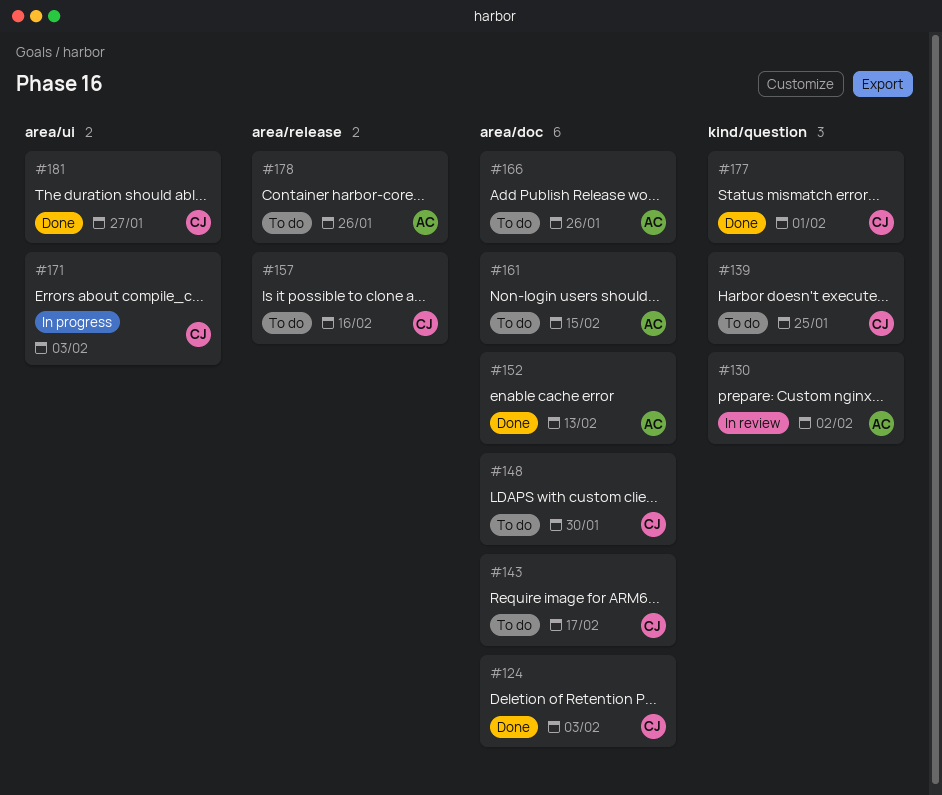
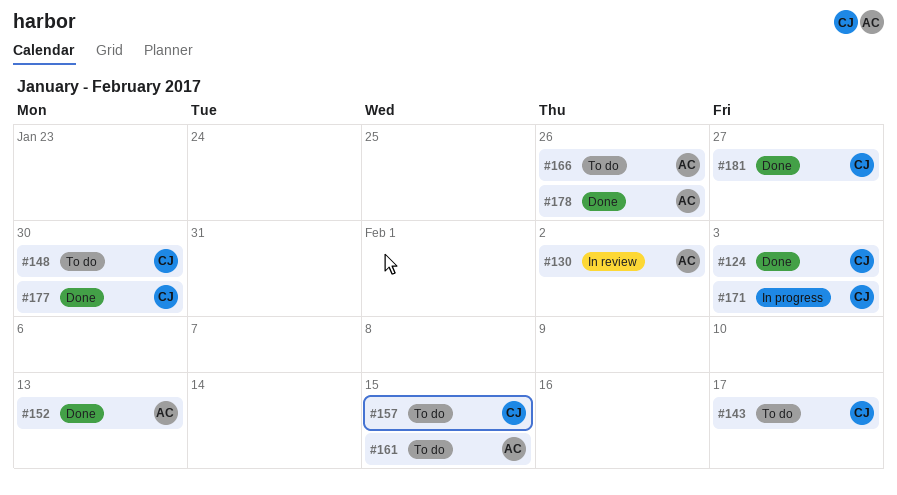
#139: present -> none
#157, due: Feb 16 -> Feb 15
#177, due: Feb 1 -> Jan 30
#178, status: To do -> Done

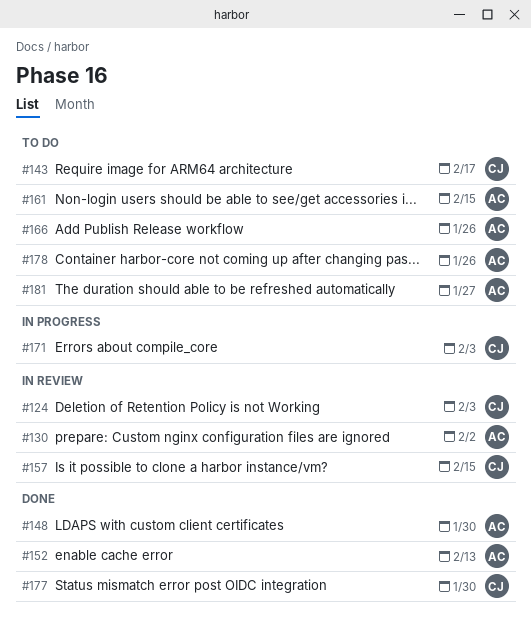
#124, status: Done -> In review
#148, status: To do -> Done
#148, owner: CJ -> AC
#157, status: To do -> In review
#178, status: Done -> To do
#181, status: Done -> To do
#181, owner: CJ -> AC

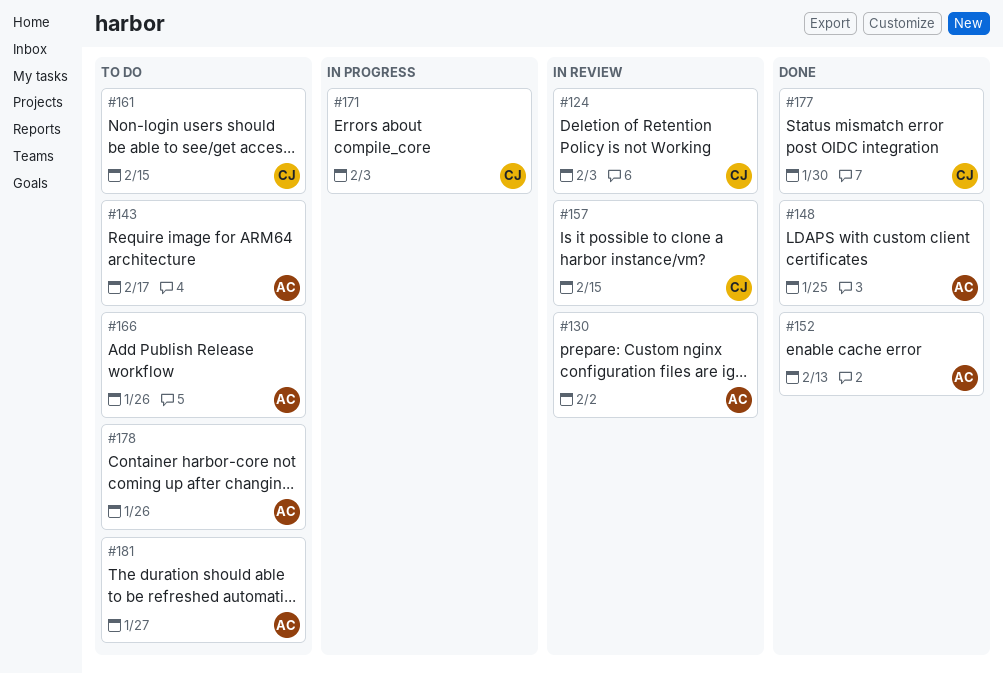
#143, owner: CJ -> AC
#148, due: Jan 30 -> Jan 25
#161, owner: AC -> CJ

